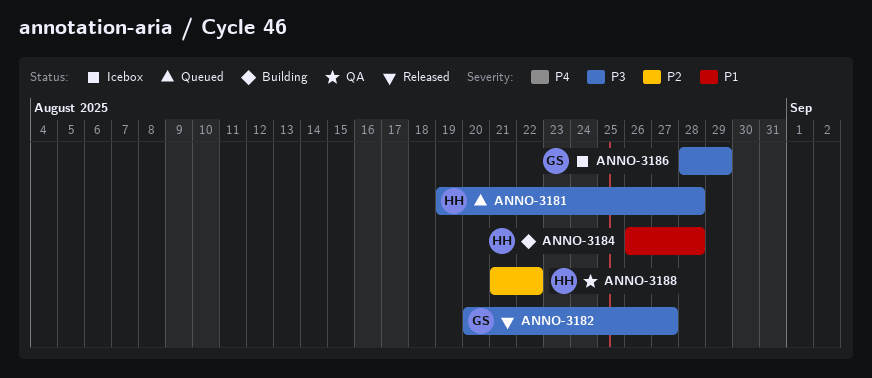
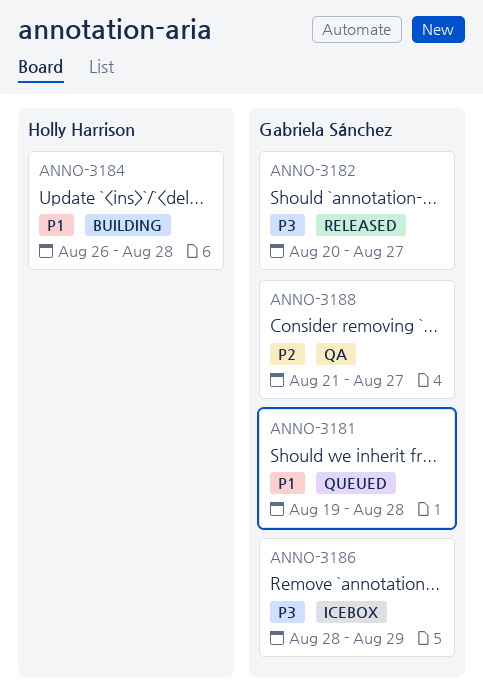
ANNO-3181, owner: Holly Harrison -> Gabriela Sánchez
ANNO-3181, priority: P3 -> P1
ANNO-3188, owner: Holly Harrison -> Gabriela Sánchez
ANNO-3188, due: Aug 22 -> Aug 27

